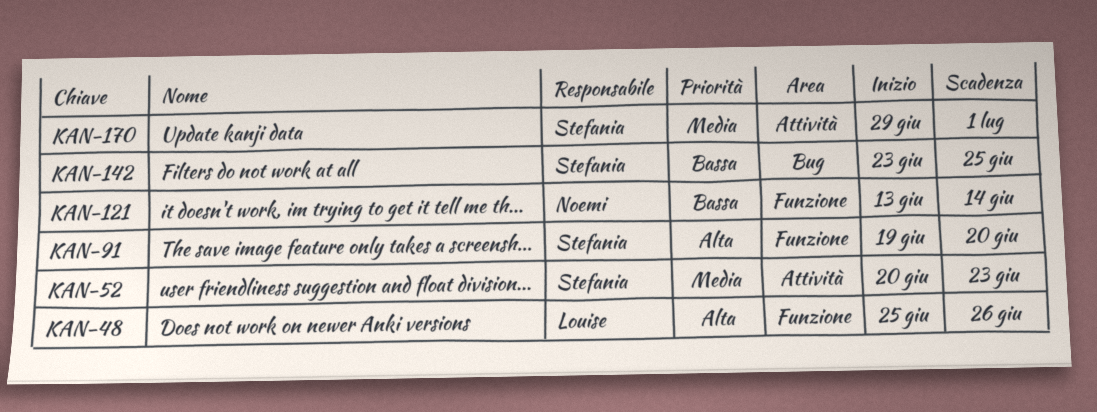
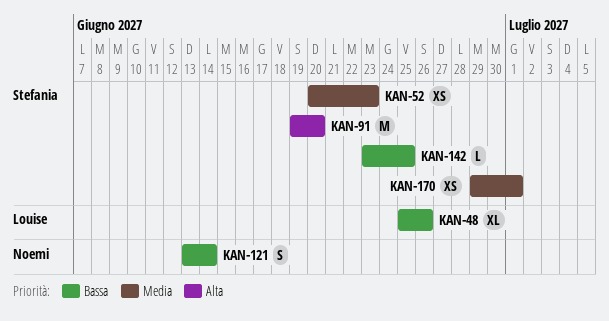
KAN-48, priority: Alta -> Bassa

